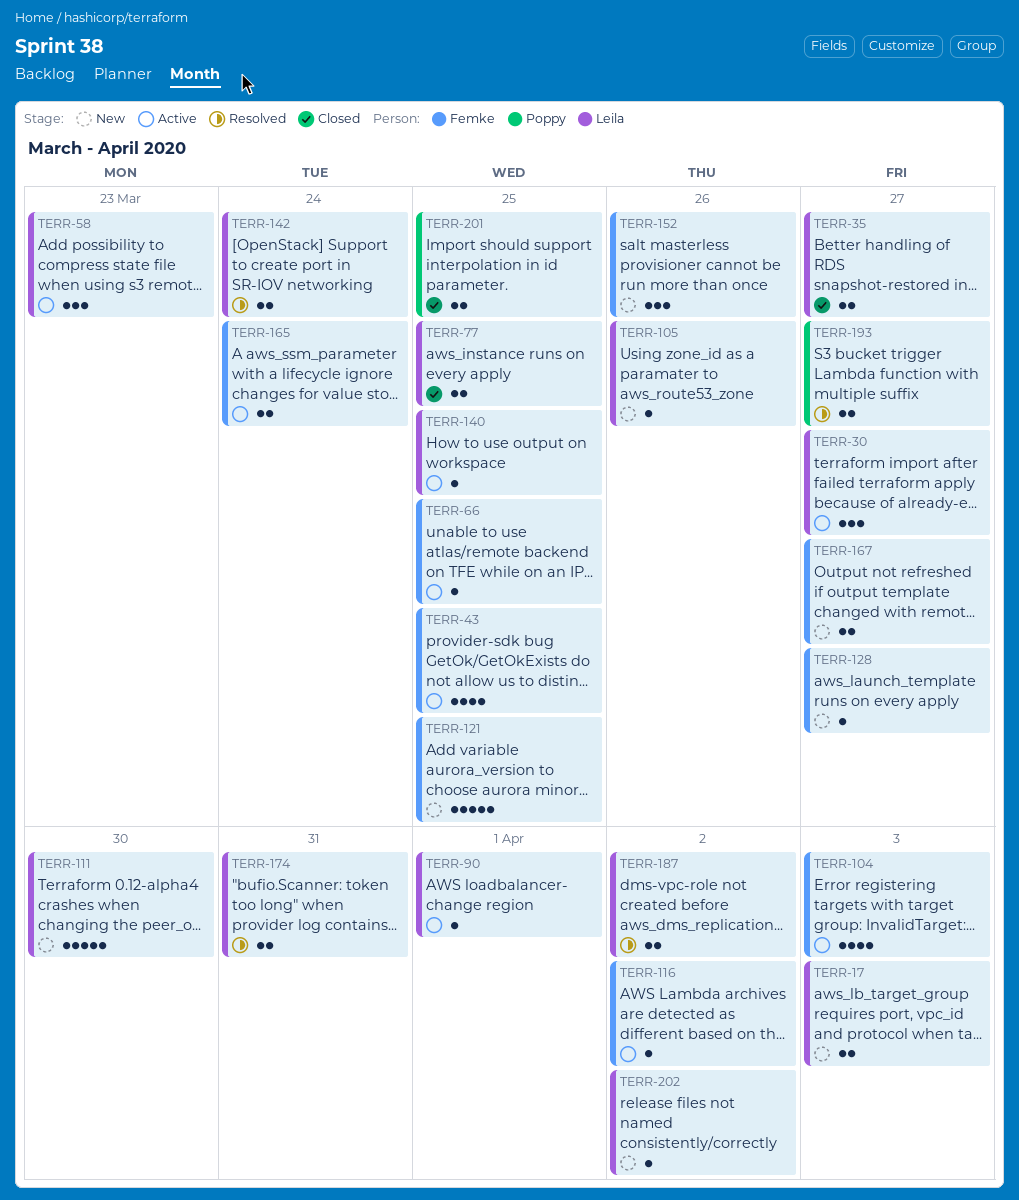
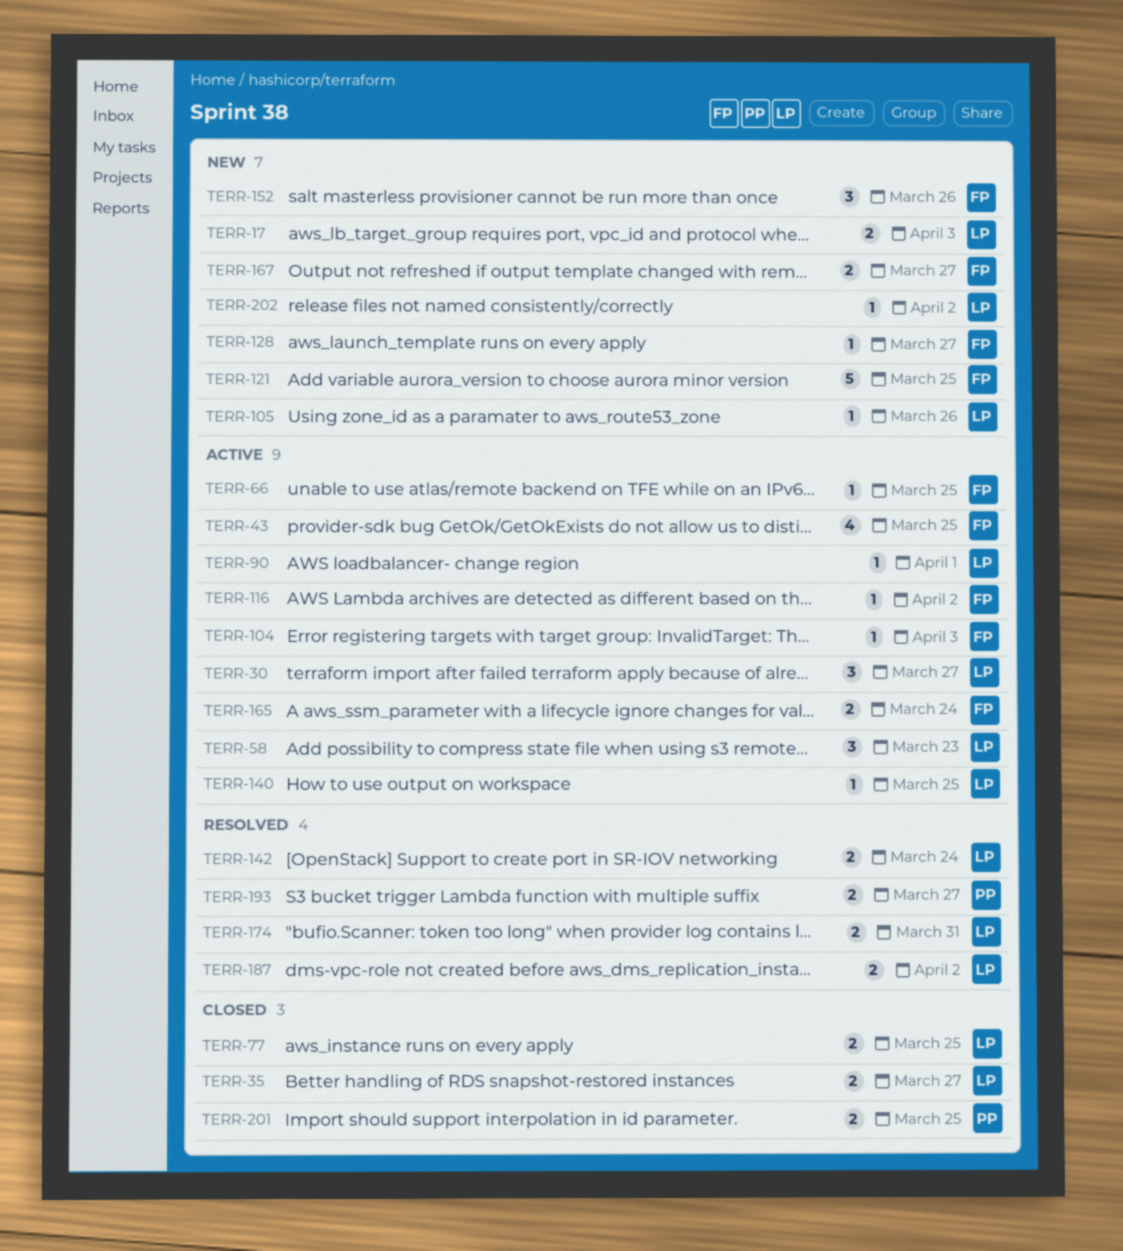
TERR-104, estimate: 4 -> 1
TERR-111: present -> none

